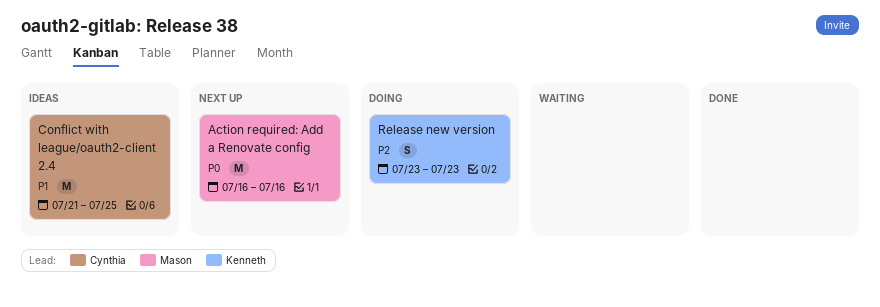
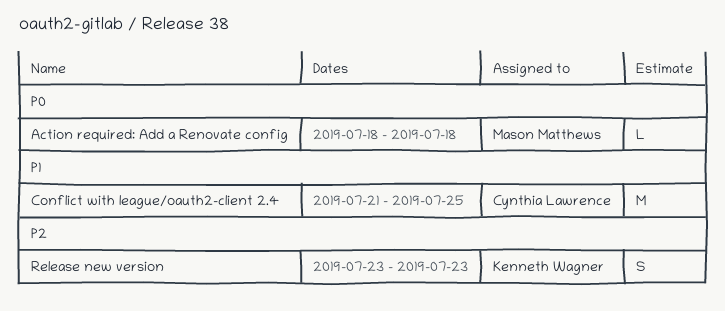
Action required: Add a Renovate config, estimate: M -> L
Action required: Add a Renovate config, start: Jul 16 -> Jul 18
Action required: Add a Renovate config, due: Jul 16 -> Jul 18

